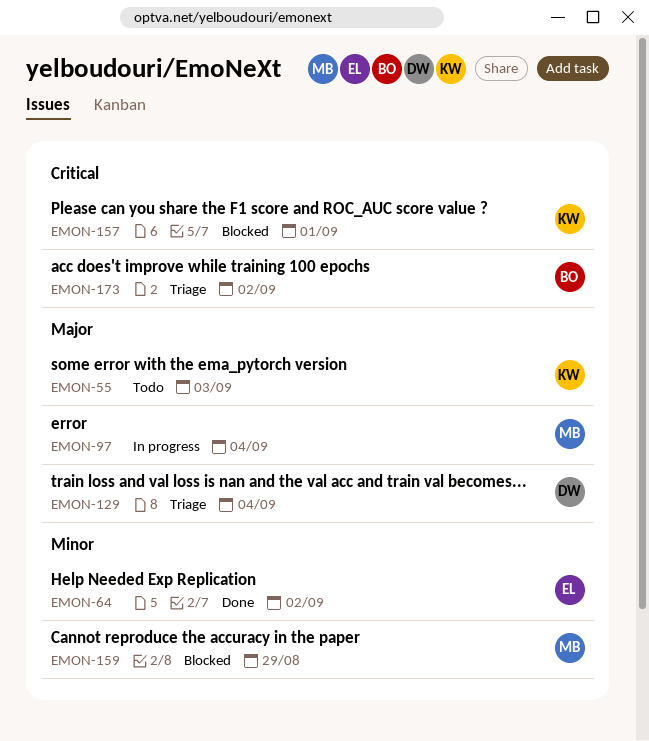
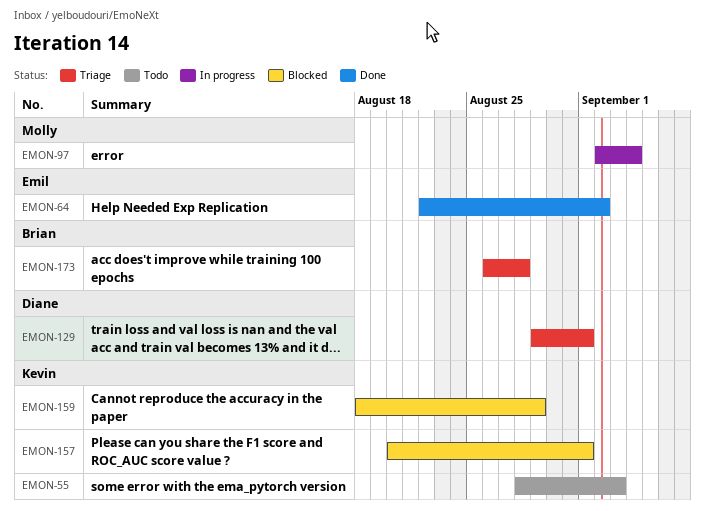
EMON-129, due: Sep 4 -> Sep 1
EMON-159, owner: Molly -> Kevin
EMON-173, due: Sep 2 -> Aug 28

